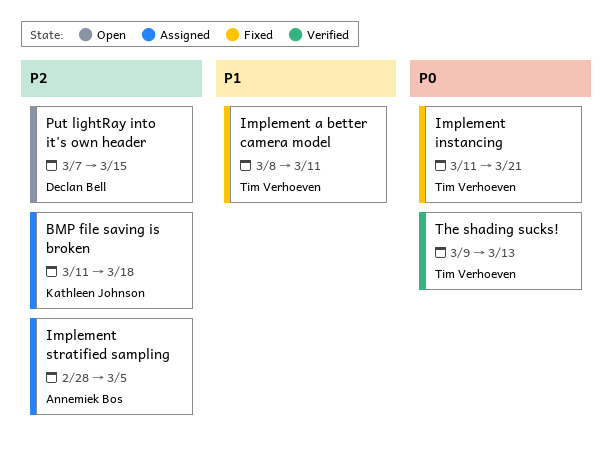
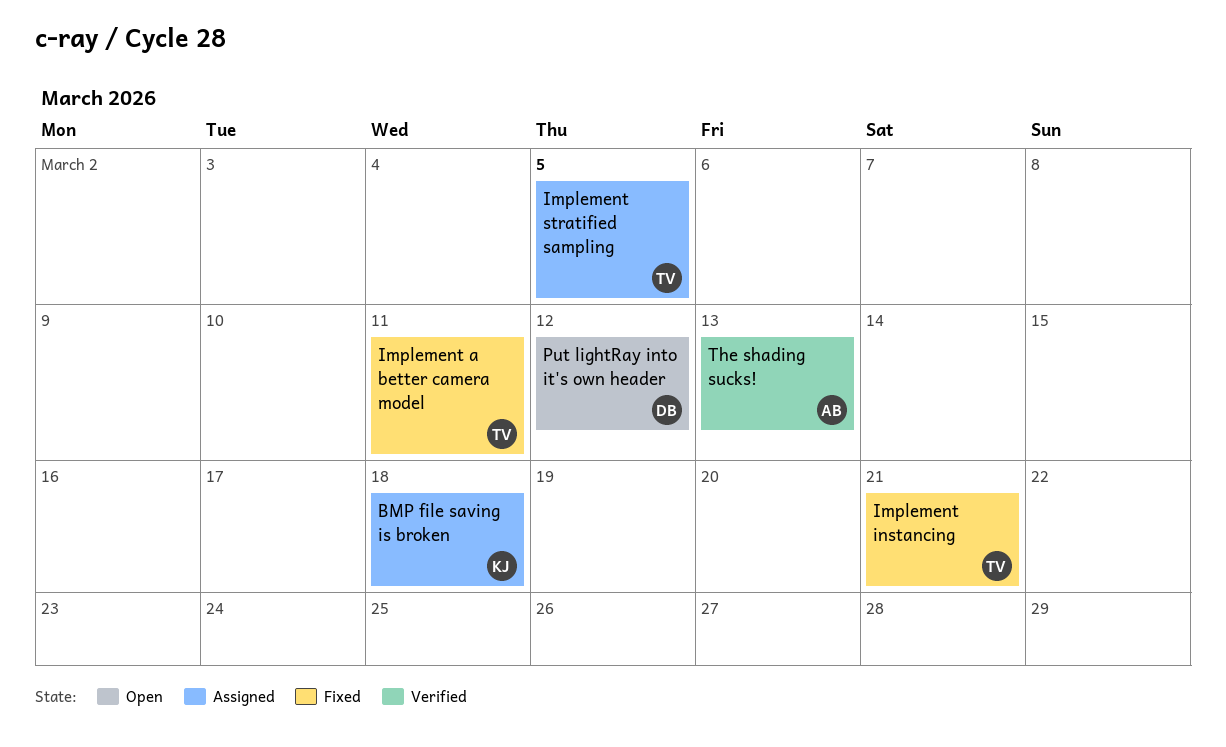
Implement stratified sampling, owner: Annemiek Bos -> Tim Verhoeven
Put lightRay into it's own header, due: Mar 15 -> Mar 12
The shading sucks!, owner: Tim Verhoeven -> Annemiek Bos

